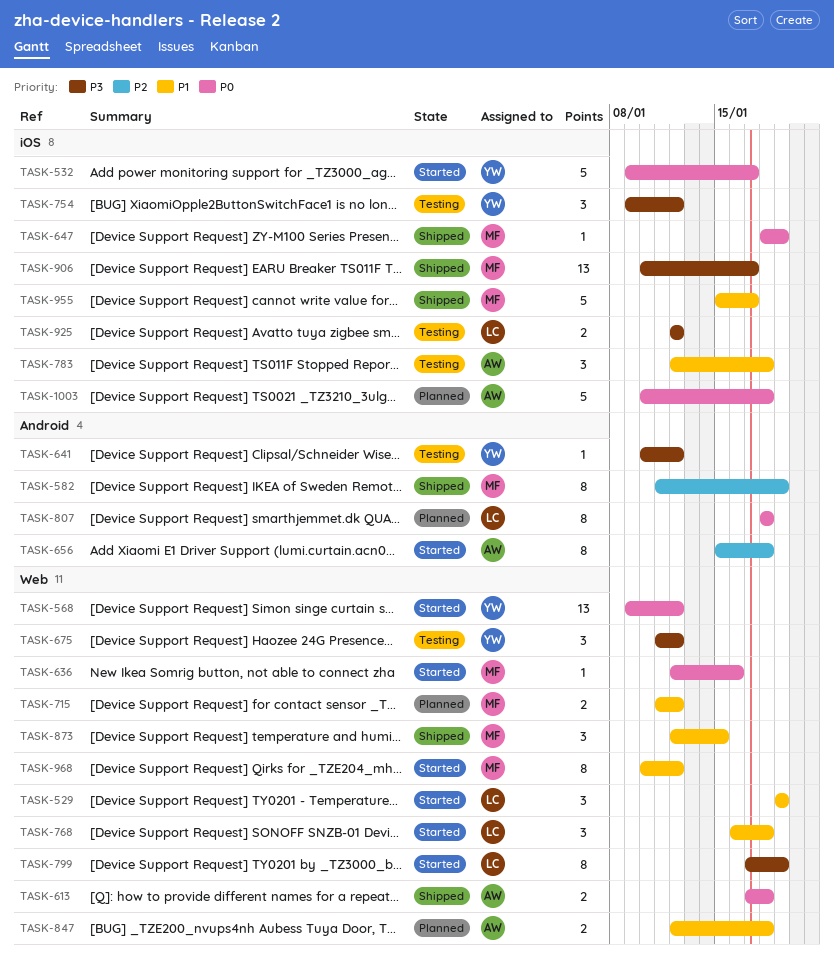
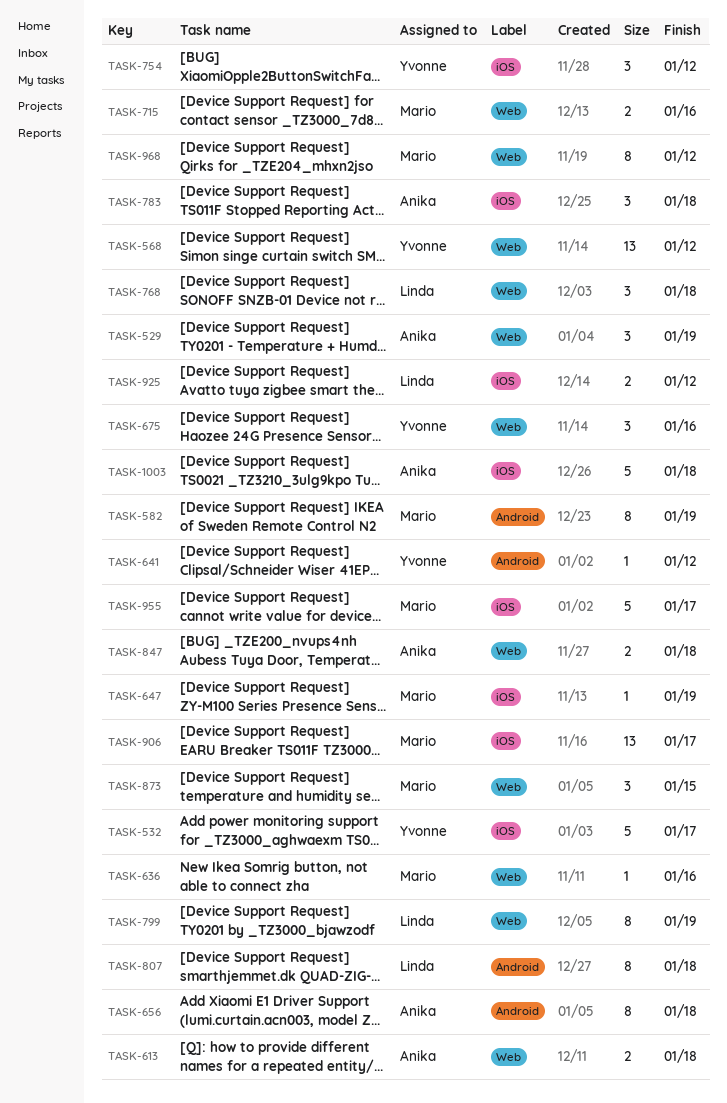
TASK-529, owner: Linda -> Anika
TASK-675, due: Jan 12 -> Jan 16
TASK-715, due: Jan 12 -> Jan 16

